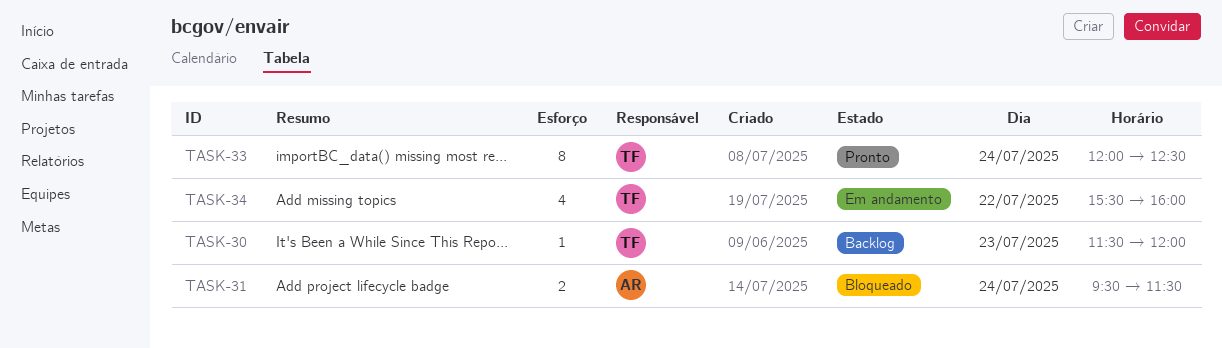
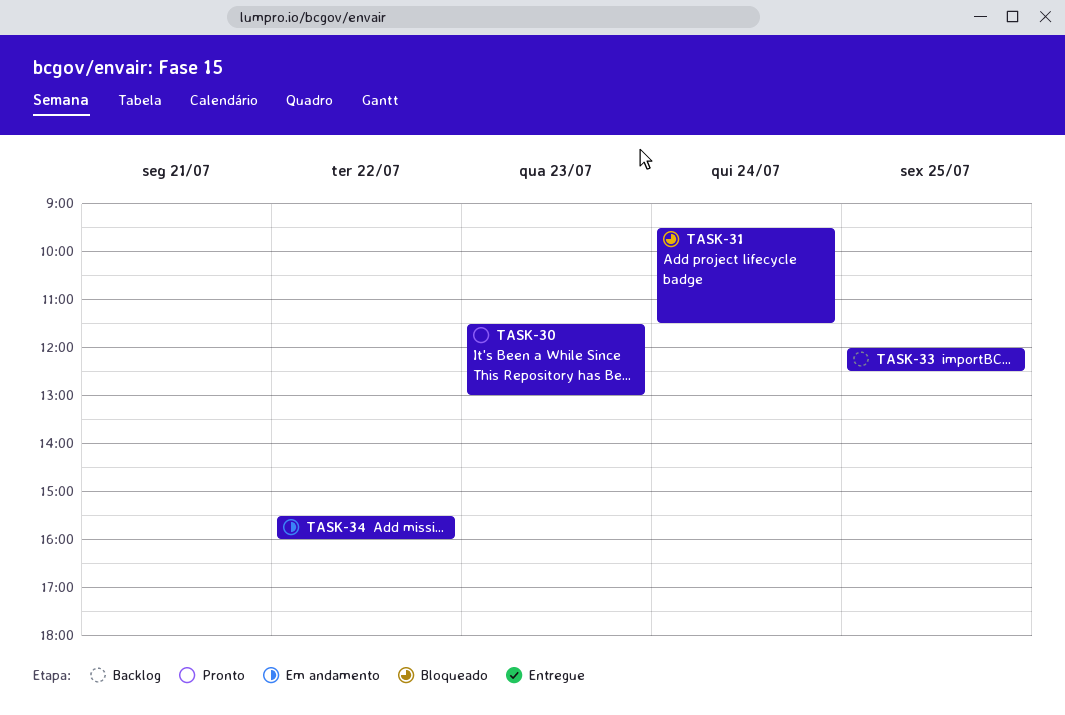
TASK-30, status: Backlog -> Pronto
TASK-30, ends: 12:00 -> 13:00
TASK-33, status: Pronto -> Backlog
TASK-33, day: Jul 24 -> Jul 25

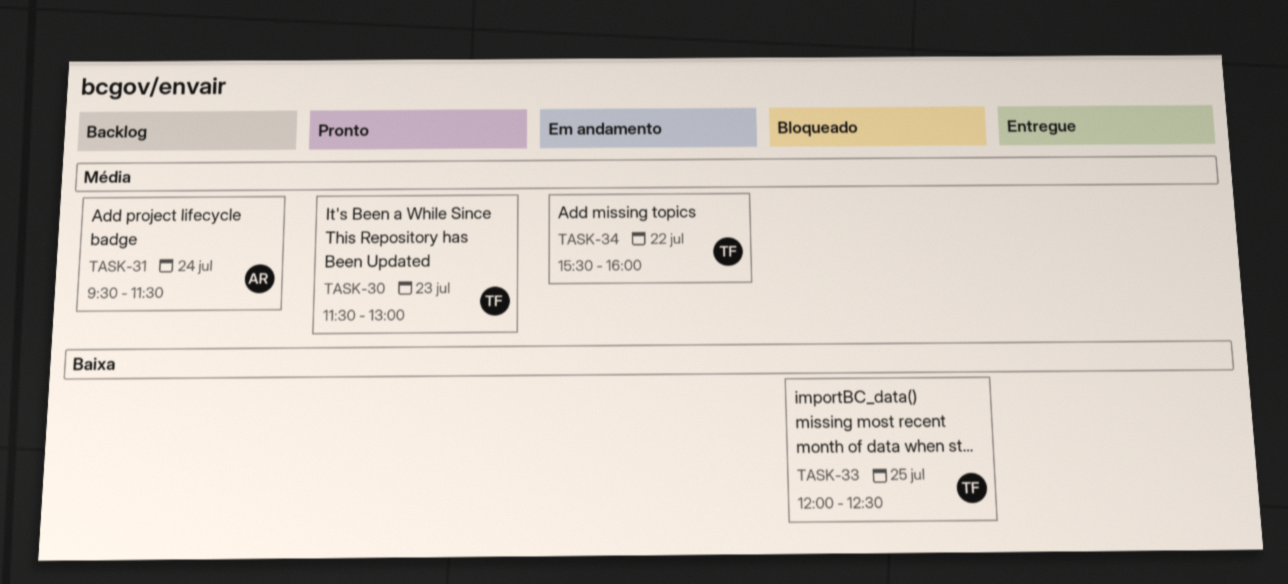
TASK-31, status: Bloqueado -> Backlog
TASK-33, status: Backlog -> Bloqueado

